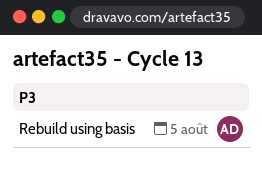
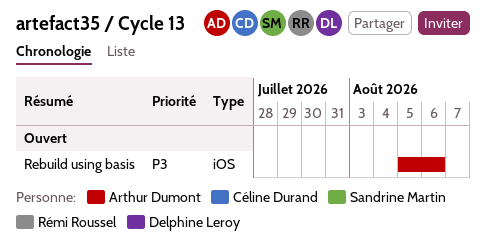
Rebuild using basis, due: Aug 5 -> Aug 6

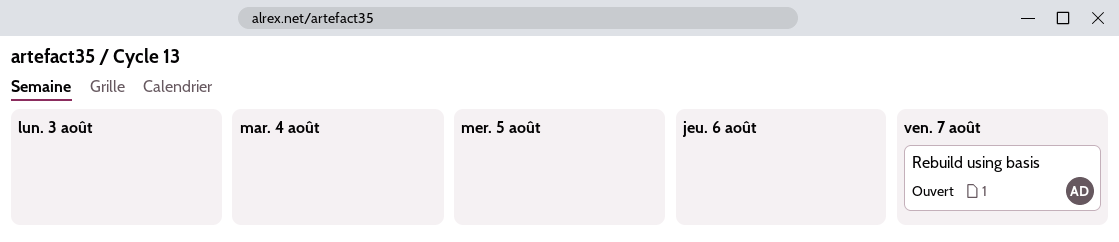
Rebuild using basis, due: Aug 6 -> Aug 7

